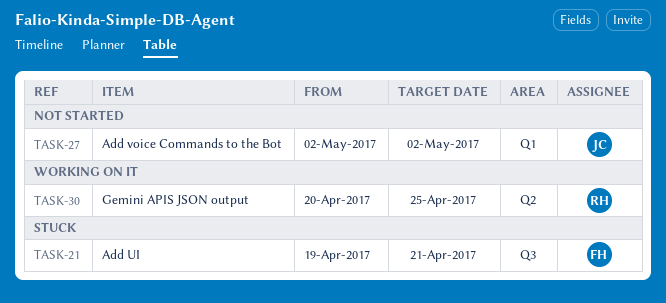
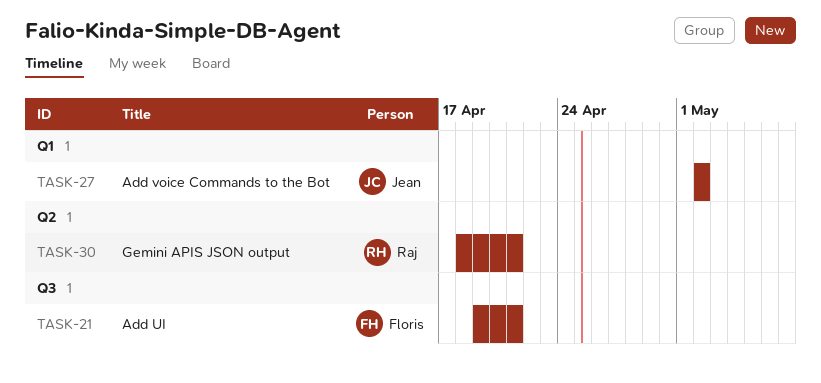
TASK-30, start: Apr 20 -> Apr 18
TASK-30, due: Apr 25 -> Apr 21

